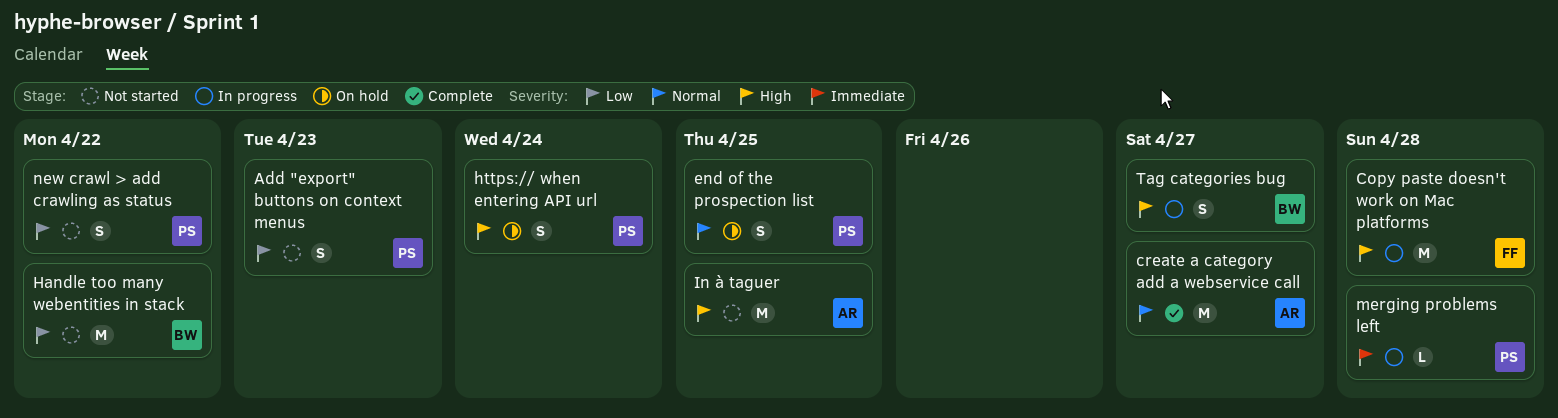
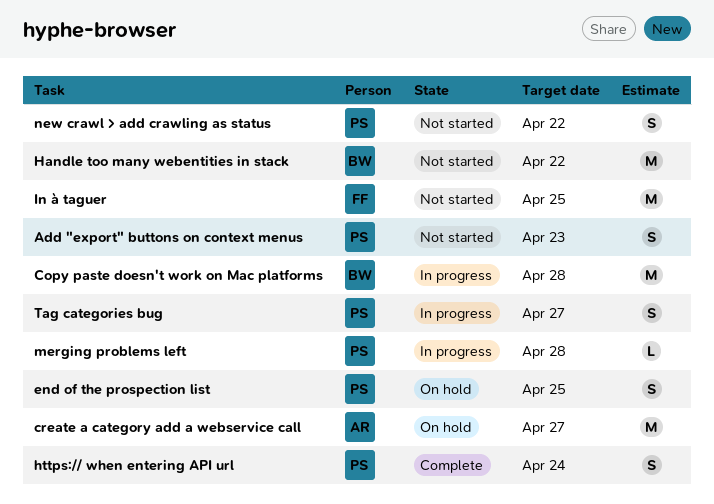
Copy paste doesn't work on Mac platforms, owner: FF -> BW
create a category add a webservice call, status: Complete -> On hold
https:// when entering API url, status: On hold -> Complete
In à taguer, owner: AR -> FF
Tag categories bug, owner: BW -> PS

